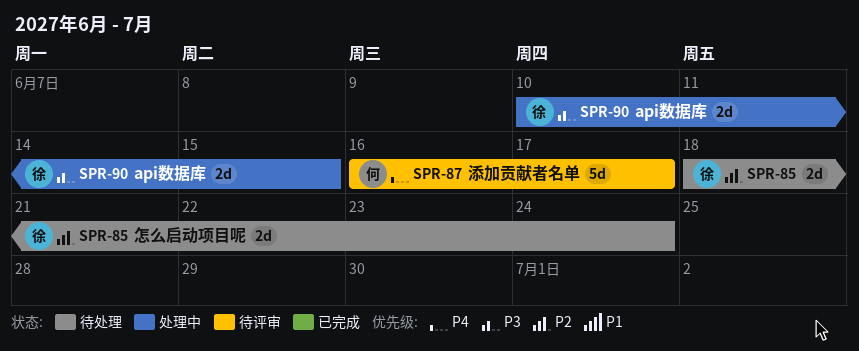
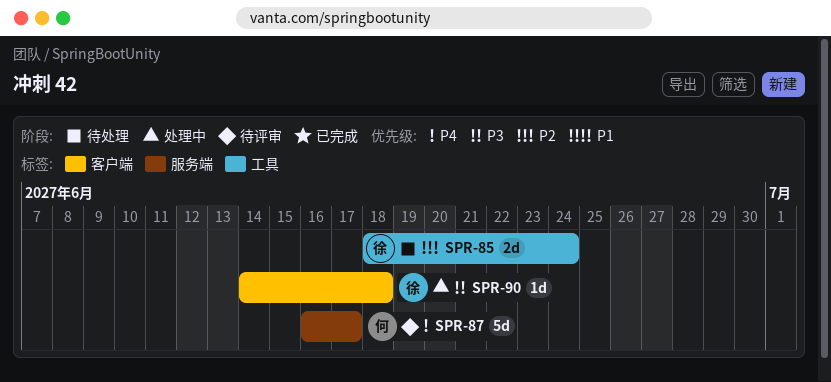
SPR-90, estimate: 2d -> 1d
SPR-90, start: Jun 10 -> Jun 14
SPR-90, due: Jun 15 -> Jun 18

